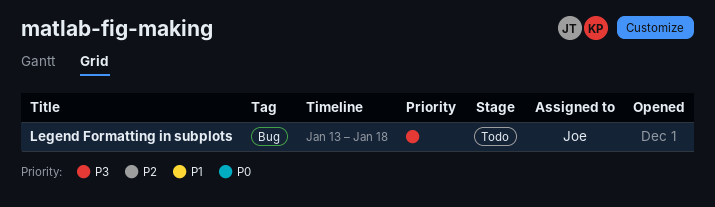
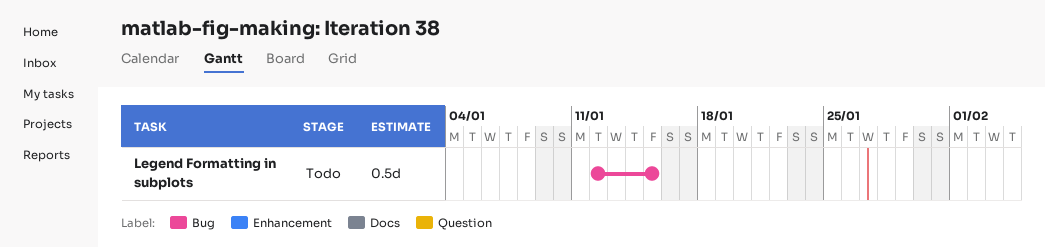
Legend Formatting in subplots, start: Jan 13 -> Jan 12
Legend Formatting in subplots, due: Jan 18 -> Jan 15

